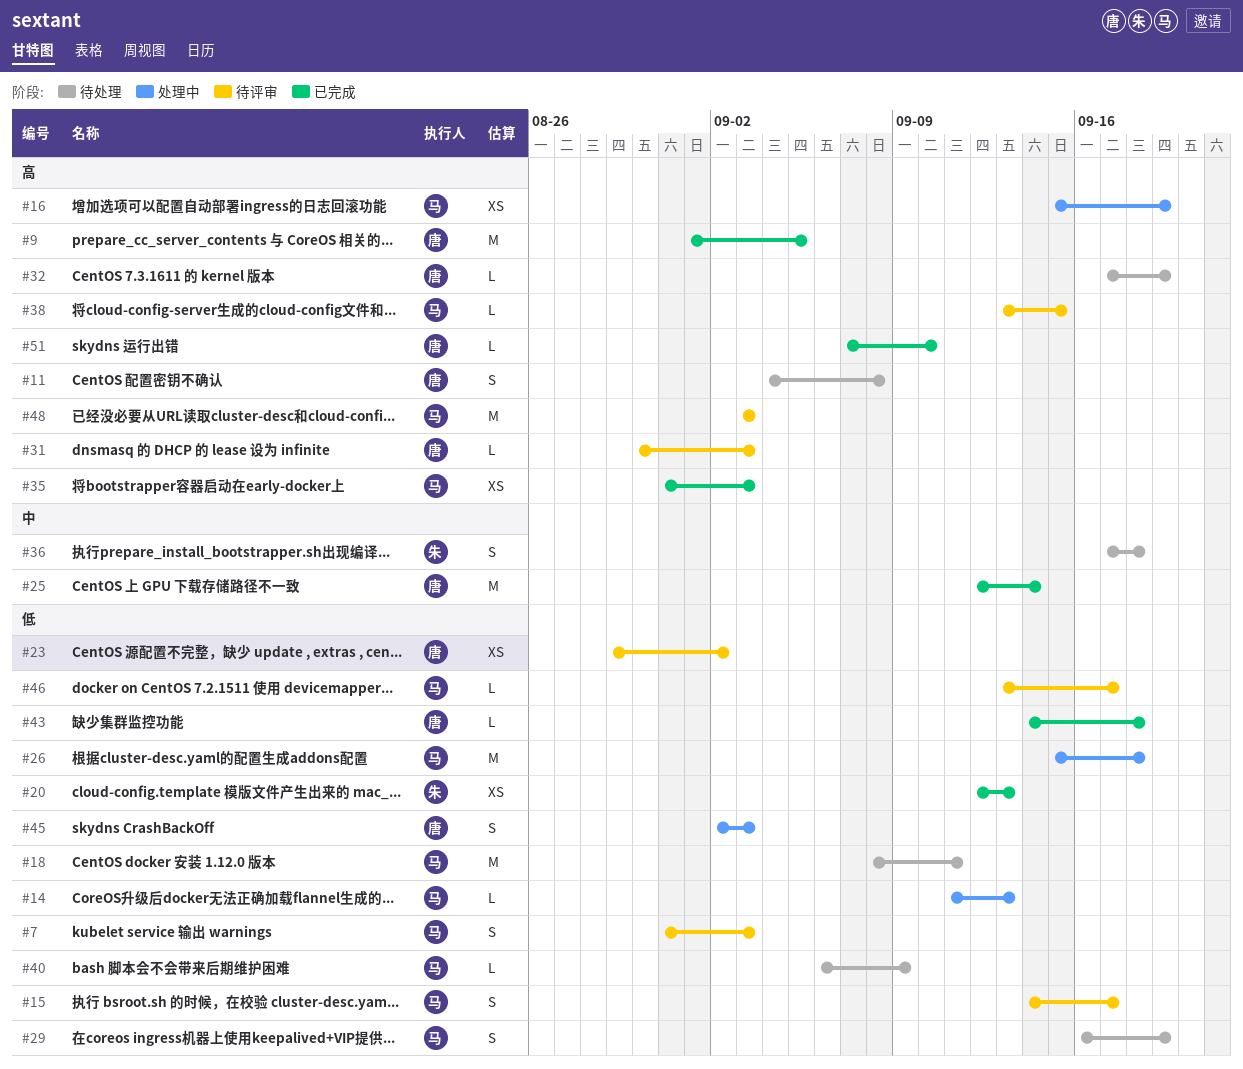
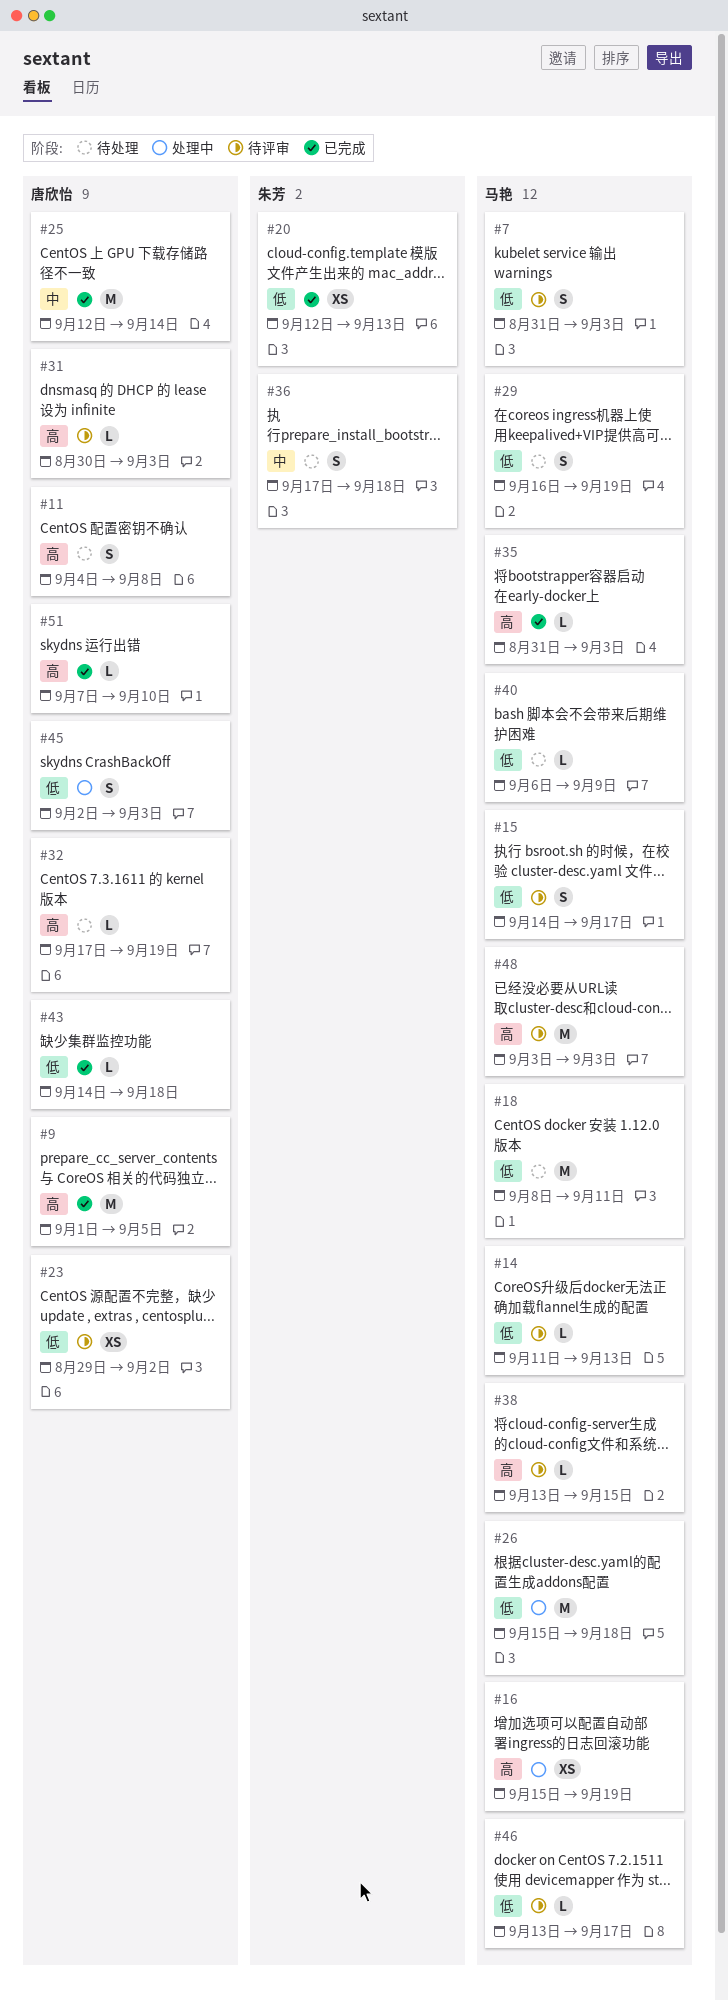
#14, status: 处理中 -> 待评审
#35, estimate: XS -> L

